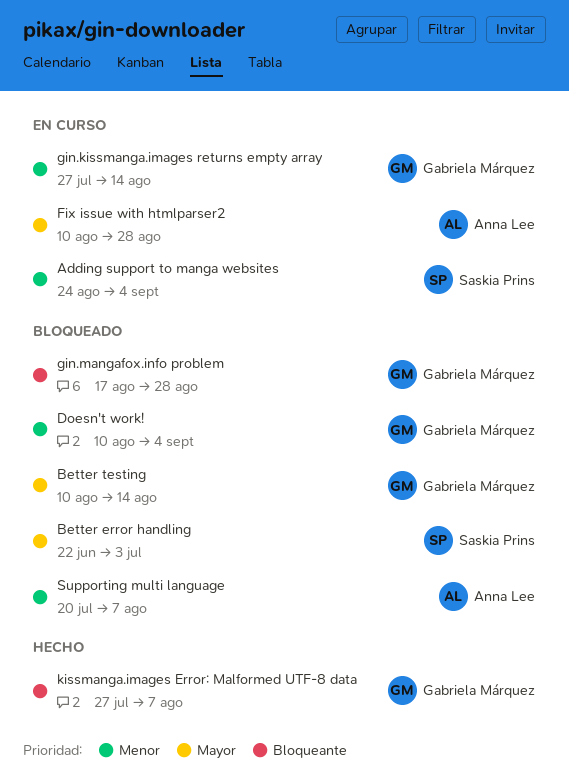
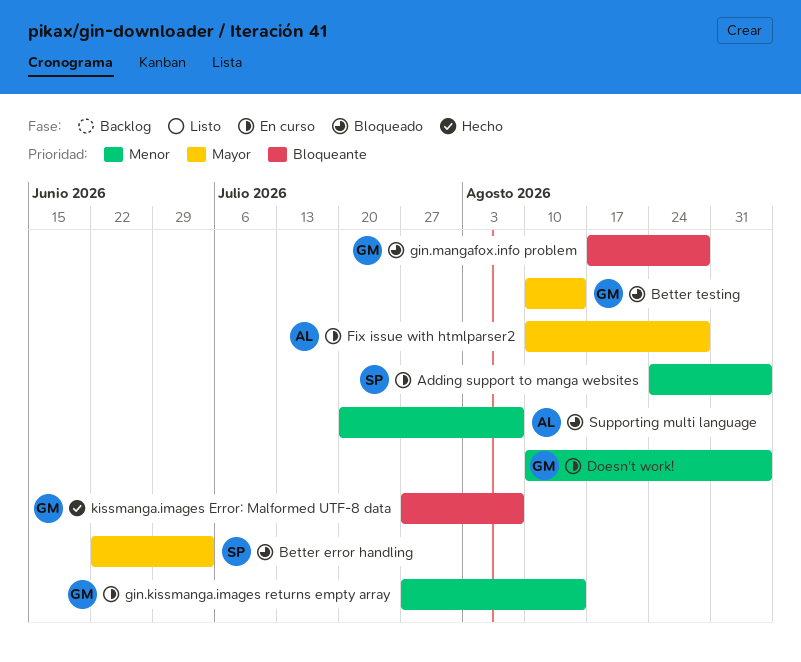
Doesn't work!, status: Bloqueado -> En curso

